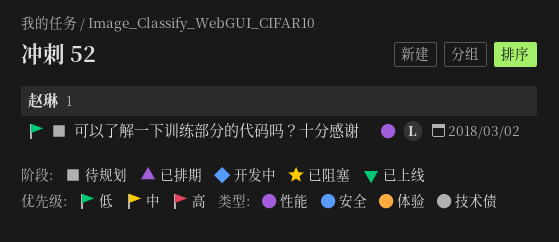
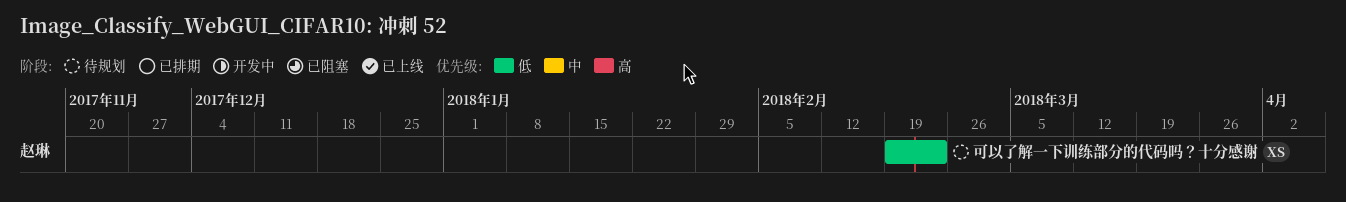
可以了解一下训练部分的代码吗？十分感谢, estimate: L -> XS
可以了解一下训练部分的代码吗？十分感谢, due: Mar 2 -> Feb 23

